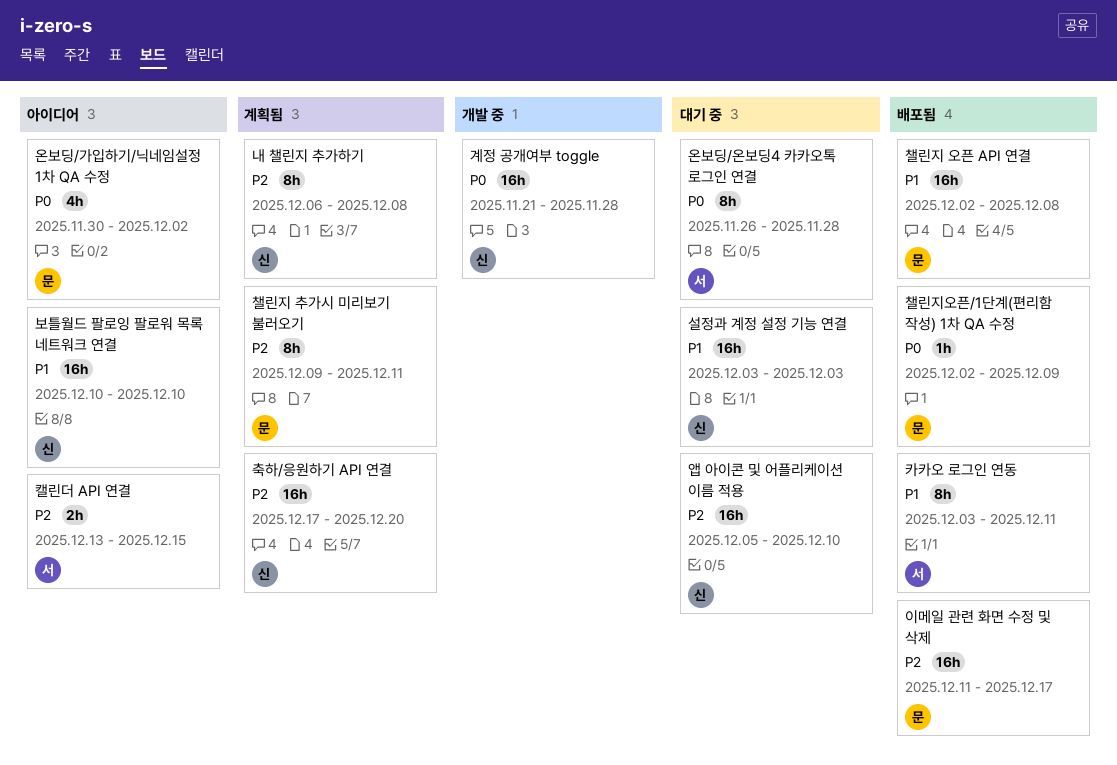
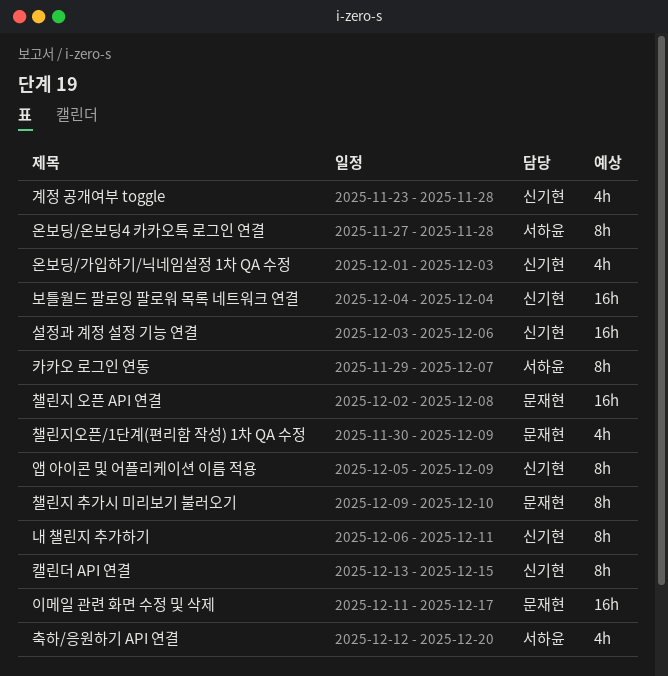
계정 공개여부 toggle, estimate: 16h -> 4h
계정 공개여부 toggle, start: Nov 21 -> Nov 23
내 챌린지 추가하기, due: Dec 8 -> Dec 11
보틀월드 팔로잉 팔로워 목록 네트워크 연결, start: Dec 10 -> Dec 4
보틀월드 팔로잉 팔로워 목록 네트워크 연결, due: Dec 10 -> Dec 4
설정과 계정 설정 기능 연결, due: Dec 3 -> Dec 6
앱 아이콘 및 어플리케이션 이름 적용, estimate: 16h -> 8h
앱 아이콘 및 어플리케이션 이름 적용, due: Dec 10 -> Dec 9
온보딩/가입하기/닉네임설정 1차 QA 수정, owner: 문재현 -> 신기현
온보딩/가입하기/닉네임설정 1차 QA 수정, start: Nov 30 -> Dec 1
온보딩/가입하기/닉네임설정 1차 QA 수정, due: Dec 2 -> Dec 3
온보딩/온보딩4 카카오톡 로그인 연결, start: Nov 26 -> Nov 27
챌린지 추가시 미리보기 불러오기, due: Dec 11 -> Dec 10
챌린지오픈/1단계(편리함 작성) 1차 QA 수정, estimate: 1h -> 4h
챌린지오픈/1단계(편리함 작성) 1차 QA 수정, start: Dec 2 -> Nov 30
축하/응원하기 API 연결, owner: 신기현 -> 서하윤
축하/응원하기 API 연결, estimate: 16h -> 4h
축하/응원하기 API 연결, start: Dec 17 -> Dec 12
카카오 로그인 연동, start: Dec 3 -> Nov 29
카카오 로그인 연동, due: Dec 11 -> Dec 7
캘린더 API 연결, owner: 서하윤 -> 신기현
캘린더 API 연결, estimate: 2h -> 8h

